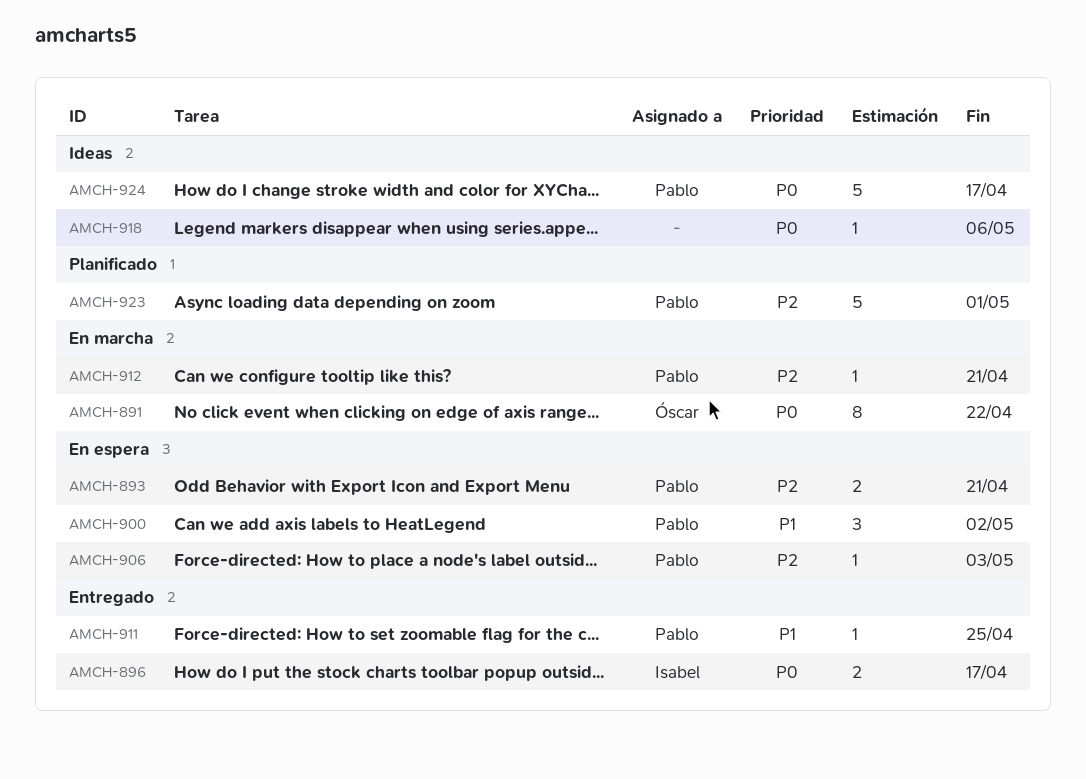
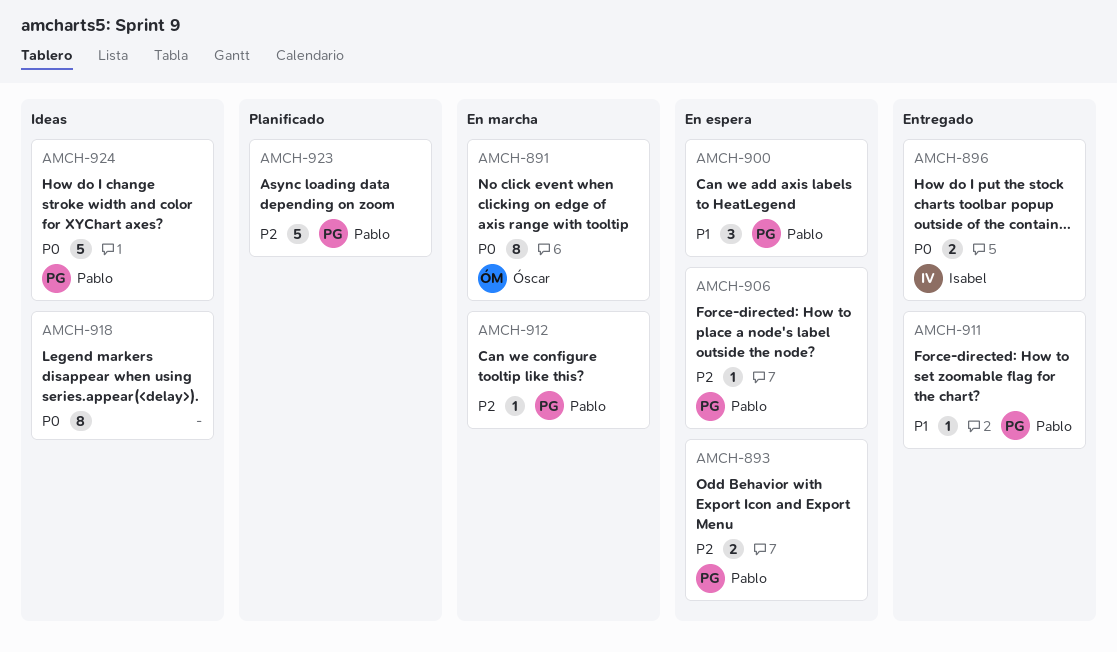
AMCH-918, estimate: 1 -> 8

